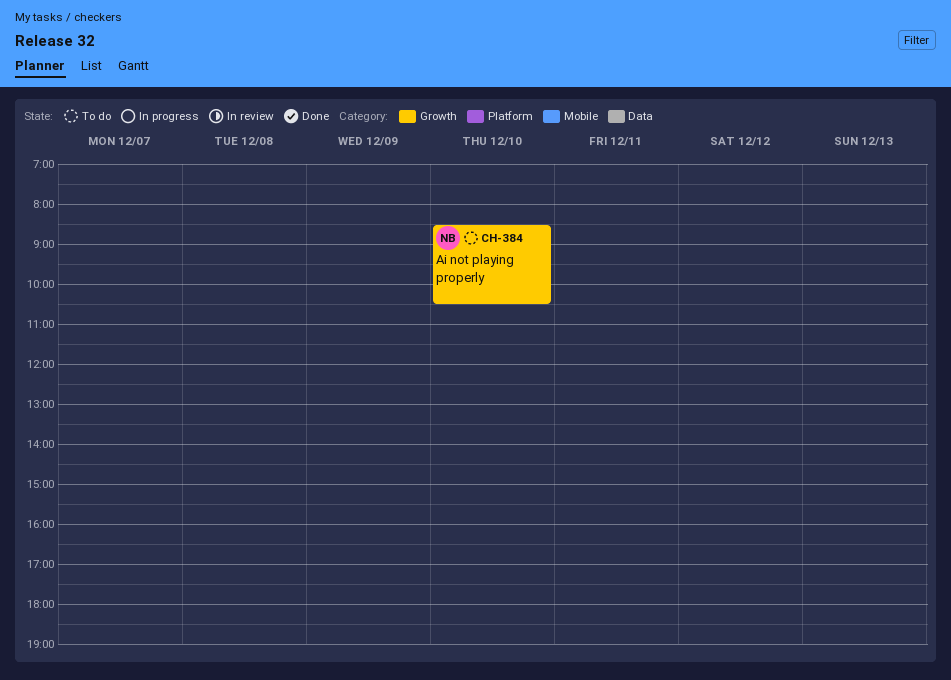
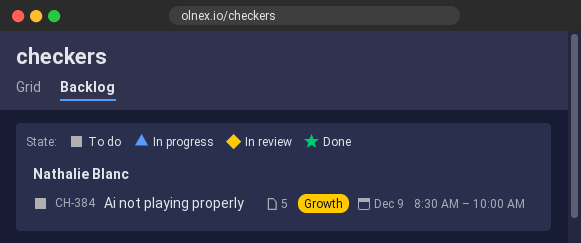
CH-384, day: Dec 10 -> Dec 9
CH-384, ends: 10:30 -> 10:00

